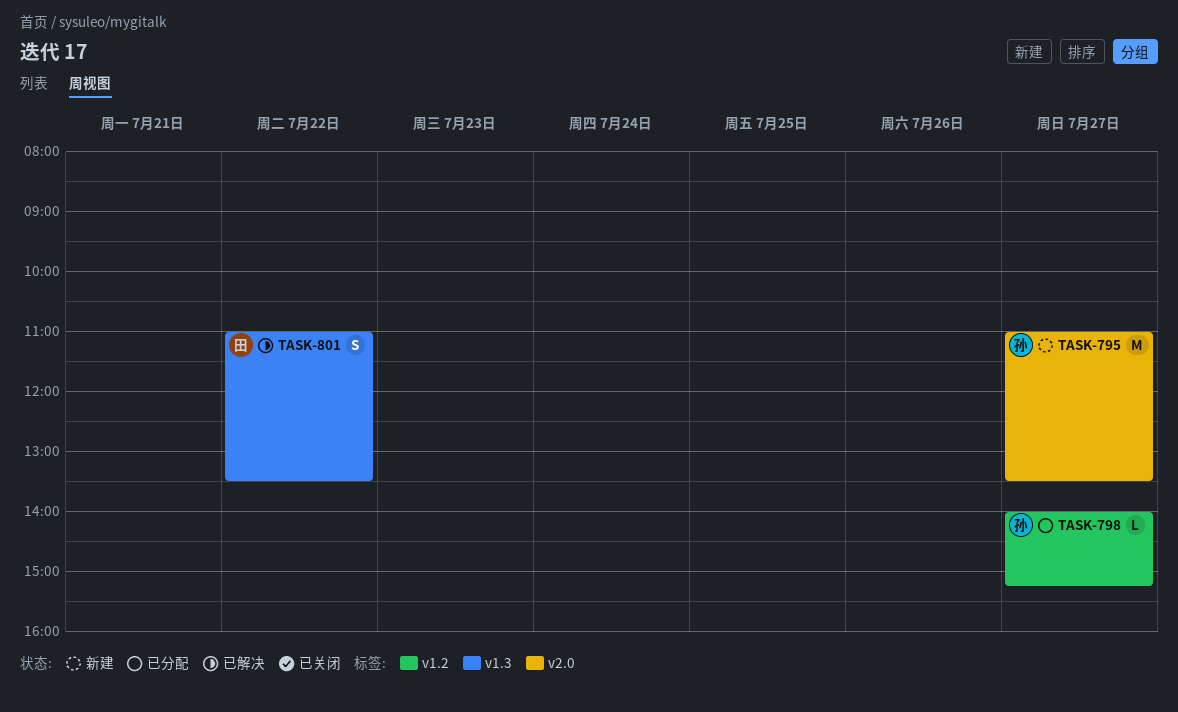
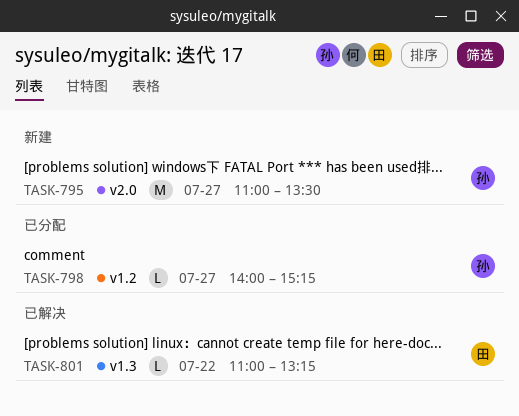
TASK-801, estimate: S -> L
TASK-801, ends: 13:30 -> 13:15

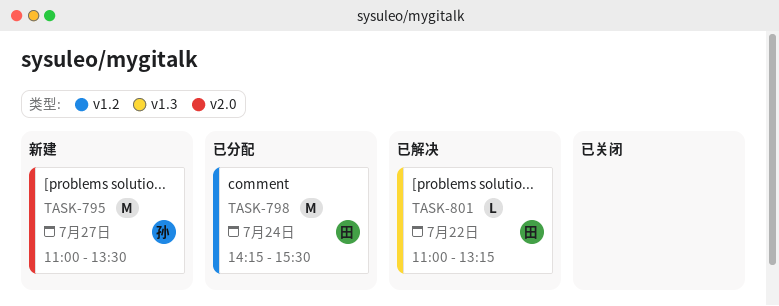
TASK-798, owner: 孙 -> 田
TASK-798, estimate: L -> M
TASK-798, day: Jul 27 -> Jul 24
TASK-798, begins: 14:00 -> 14:15
TASK-798, ends: 15:15 -> 15:30

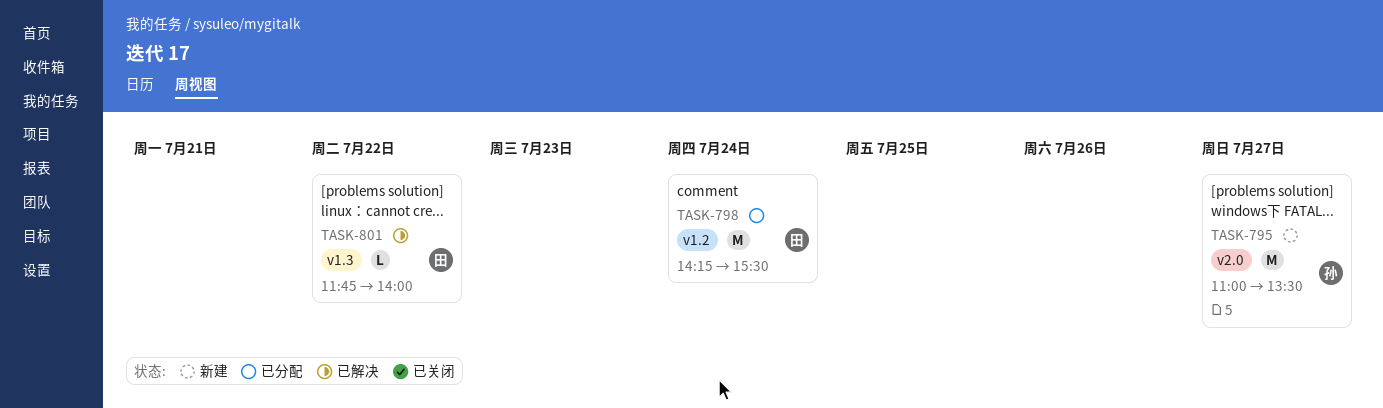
TASK-801, begins: 11:00 -> 11:45
TASK-801, ends: 13:15 -> 14:00

